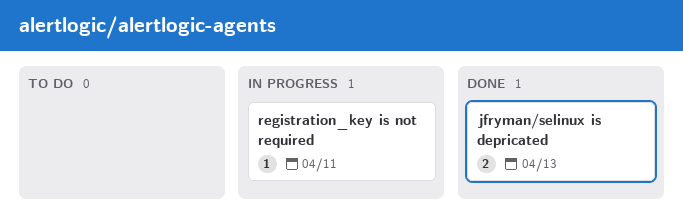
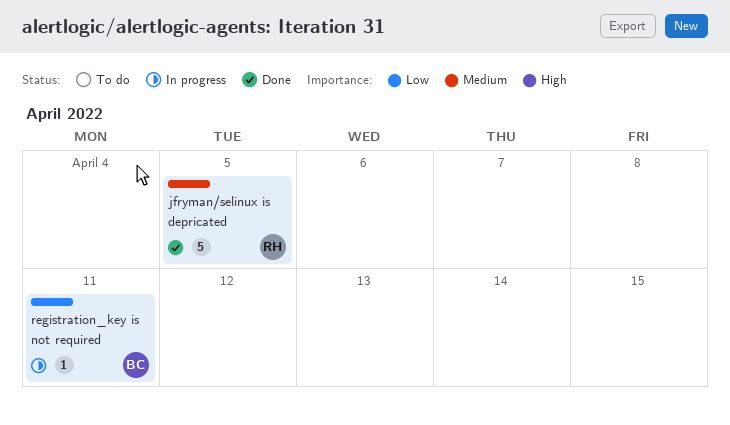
jfryman/selinux is depricated, estimate: 2 -> 5
jfryman/selinux is depricated, due: Apr 13 -> Apr 5

